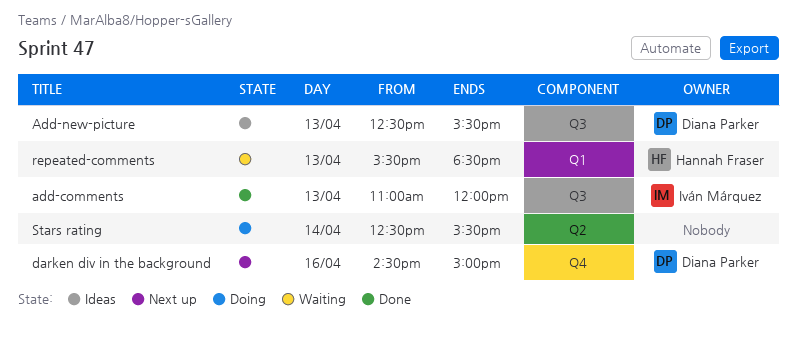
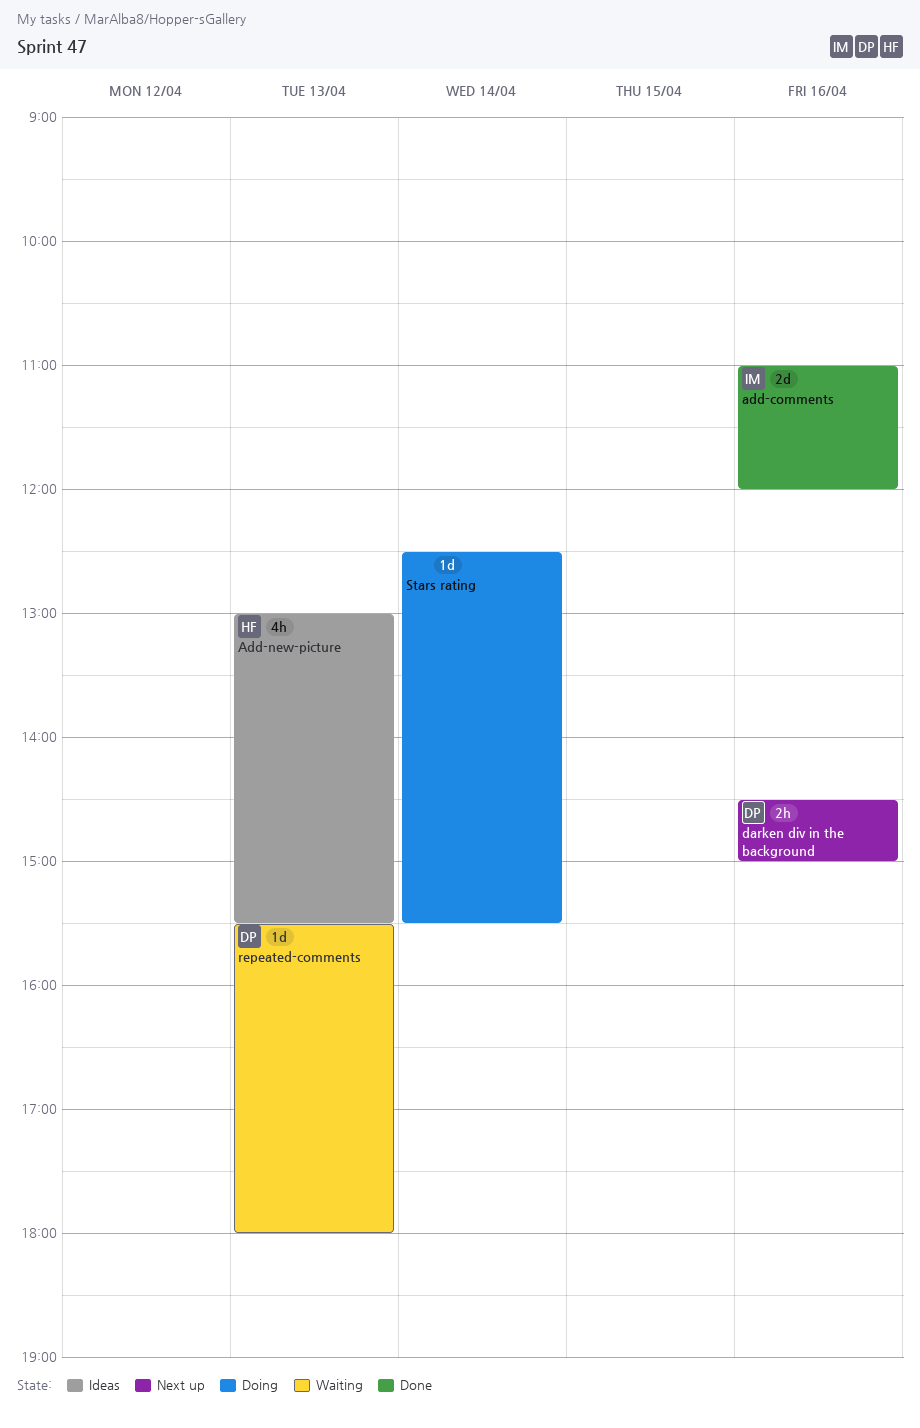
add-comments, day: Apr 13 -> Apr 16
Add-new-picture, owner: Diana Parker -> Hannah Fraser
Add-new-picture, begins: 12:30 -> 13:00
repeated-comments, owner: Hannah Fraser -> Diana Parker
repeated-comments, ends: 18:30 -> 18:00

